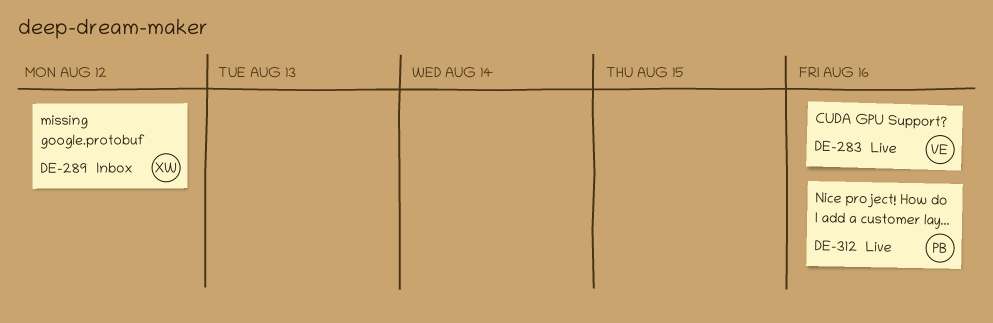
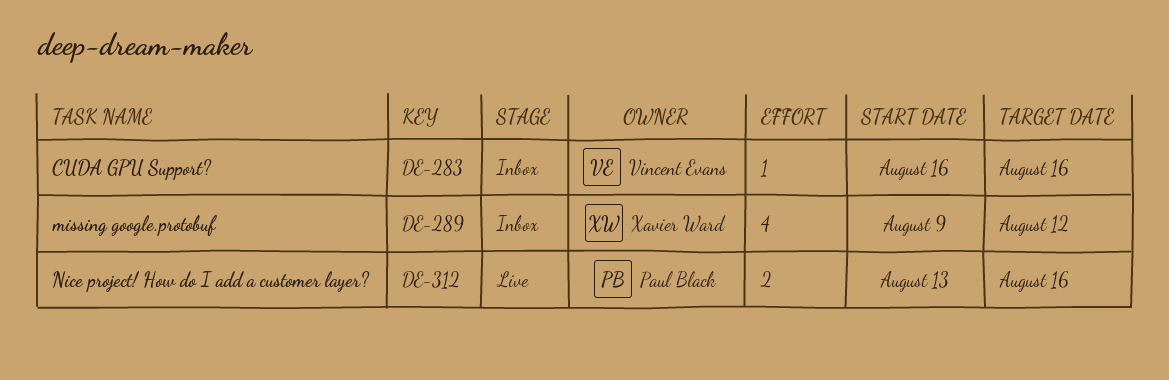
DE-283, status: Live -> Inbox

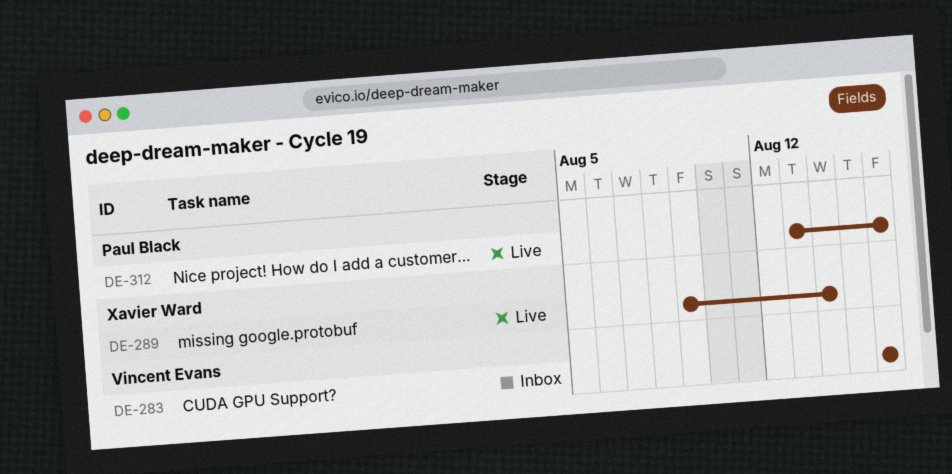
DE-289, status: Inbox -> Live
DE-289, due: Aug 12 -> Aug 14

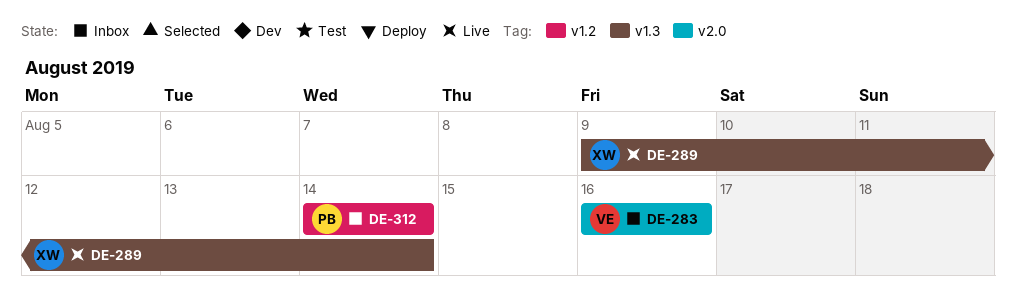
DE-312, status: Live -> Inbox
DE-312, start: Aug 13 -> Aug 14
DE-312, due: Aug 16 -> Aug 14

